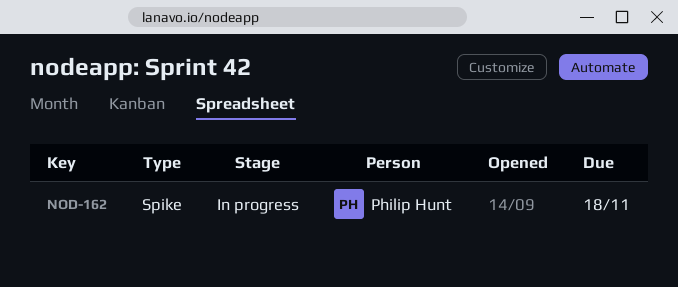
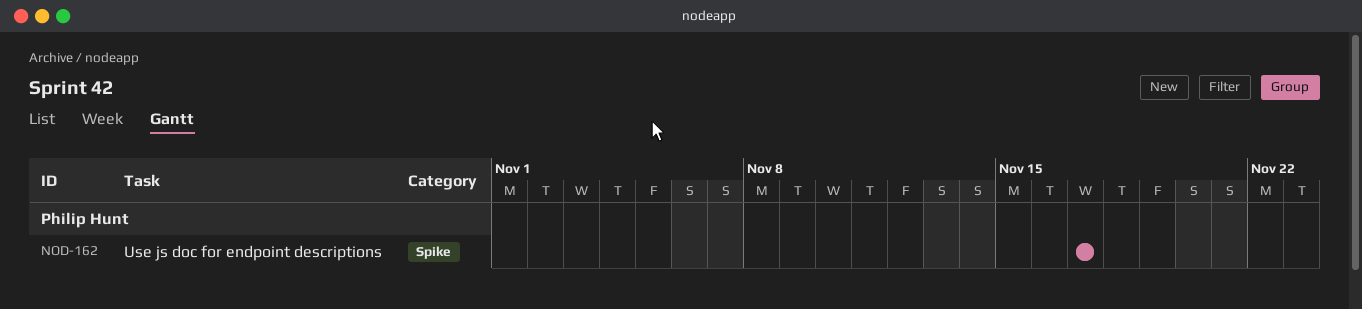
NOD-162, due: Nov 18 -> Nov 17

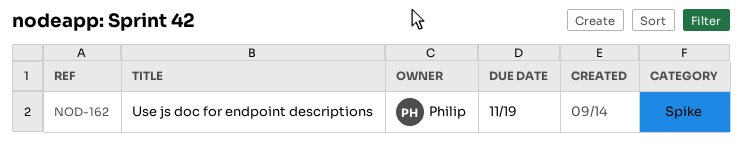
NOD-162, due: Nov 17 -> Nov 19

